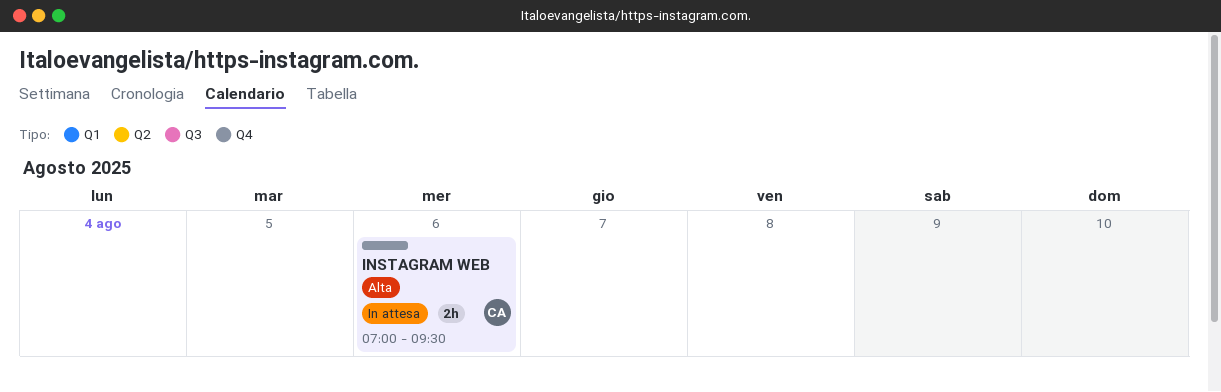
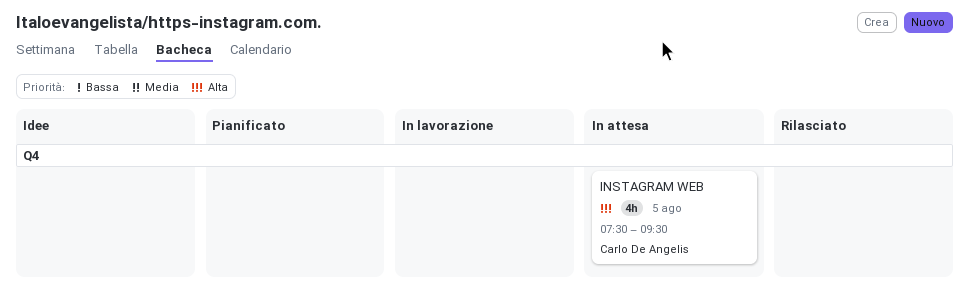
INSTAGRAM WEB, estimate: 2h -> 4h
INSTAGRAM WEB, day: Aug 6 -> Aug 5
INSTAGRAM WEB, begins: 07:00 -> 07:30

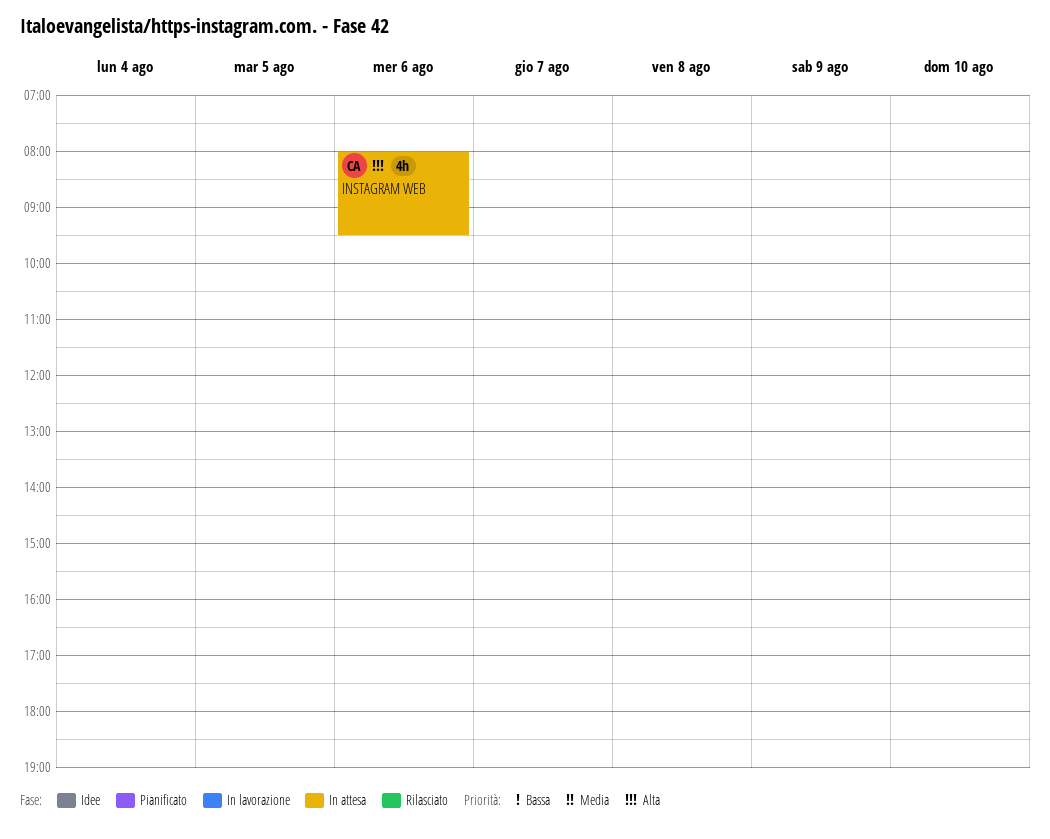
INSTAGRAM WEB, day: Aug 5 -> Aug 6
INSTAGRAM WEB, begins: 07:30 -> 08:00

